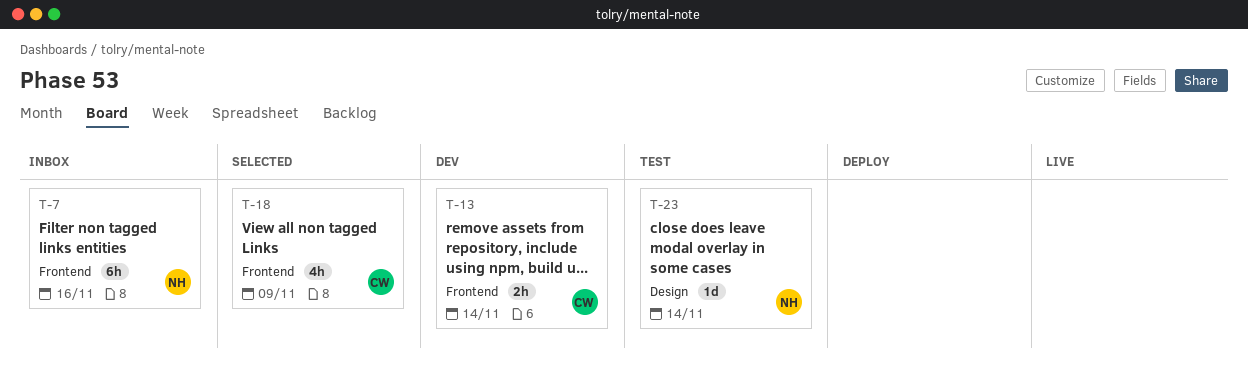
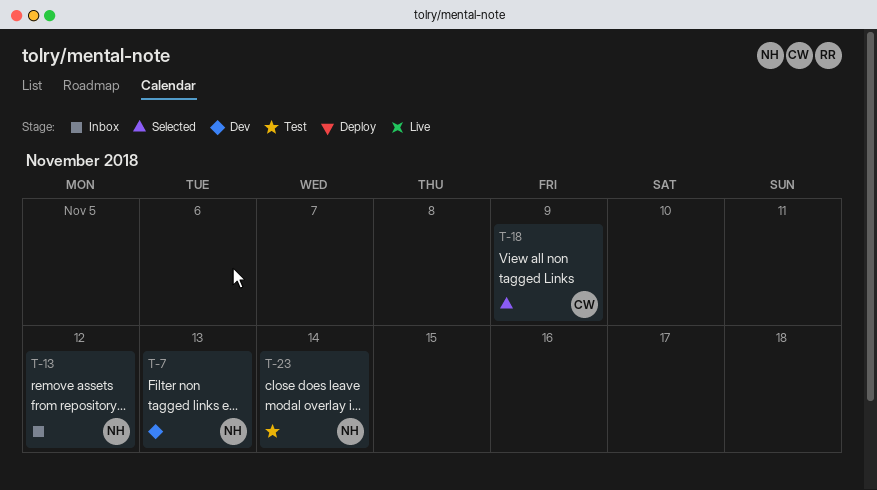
T-7, status: Inbox -> Dev
T-7, due: Nov 16 -> Nov 13
T-13, status: Dev -> Inbox
T-13, owner: CW -> NH
T-13, due: Nov 14 -> Nov 12

